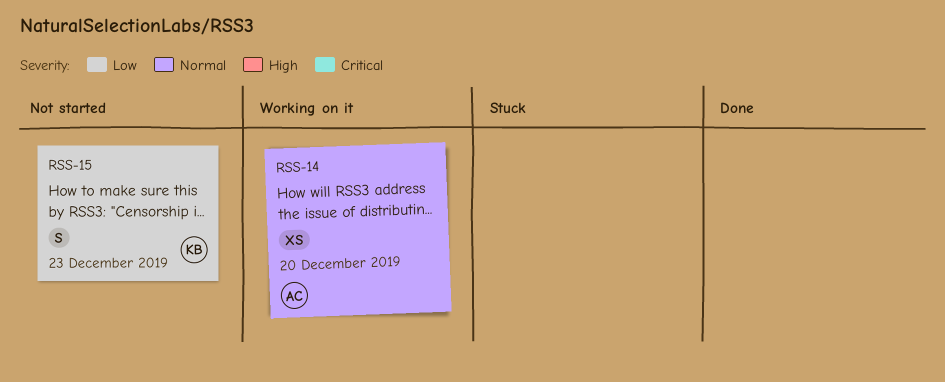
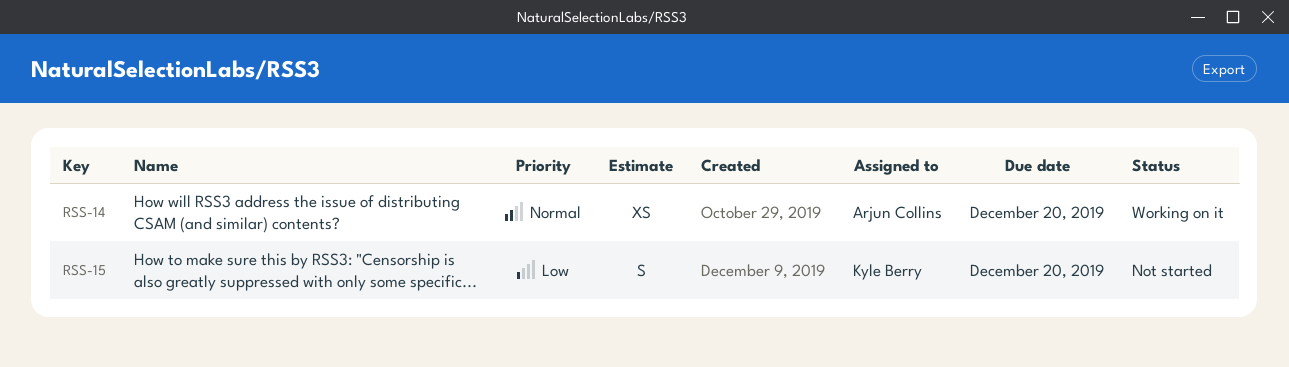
RSS-15, due: Dec 23 -> Dec 20

